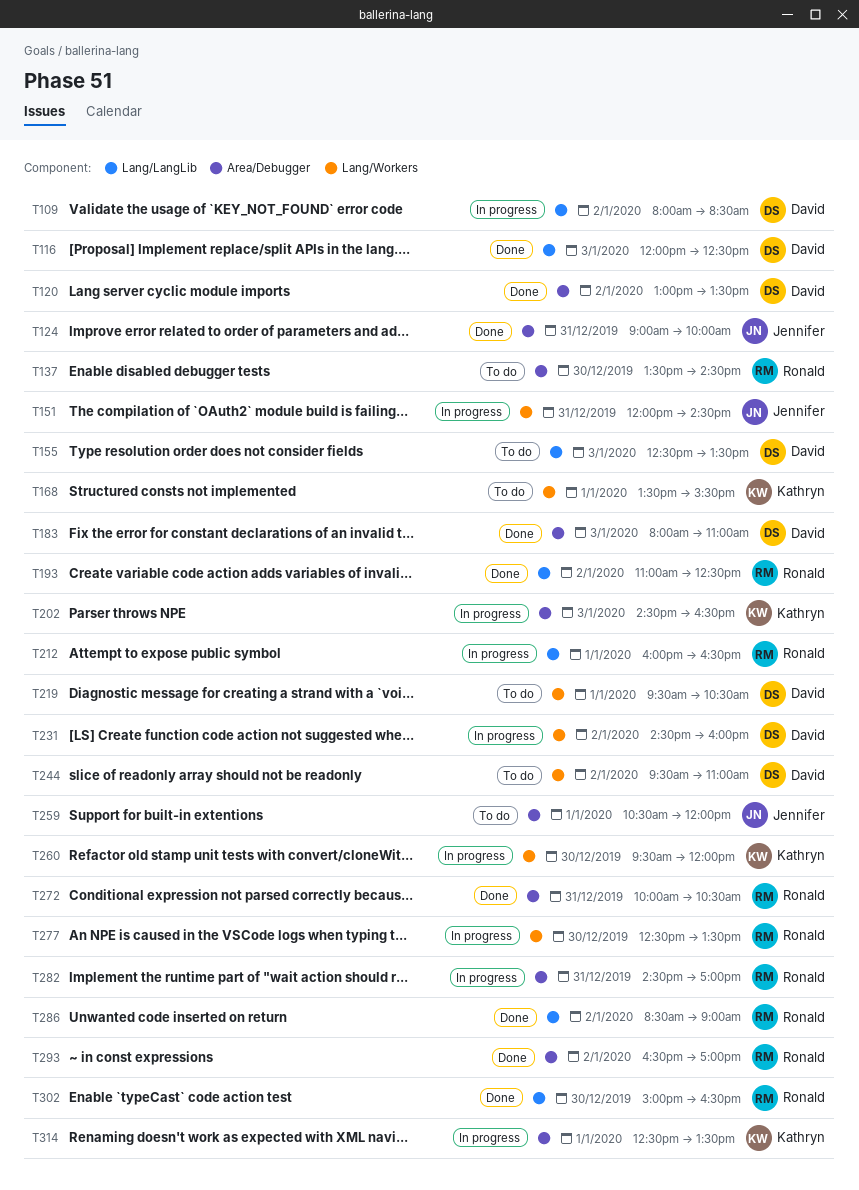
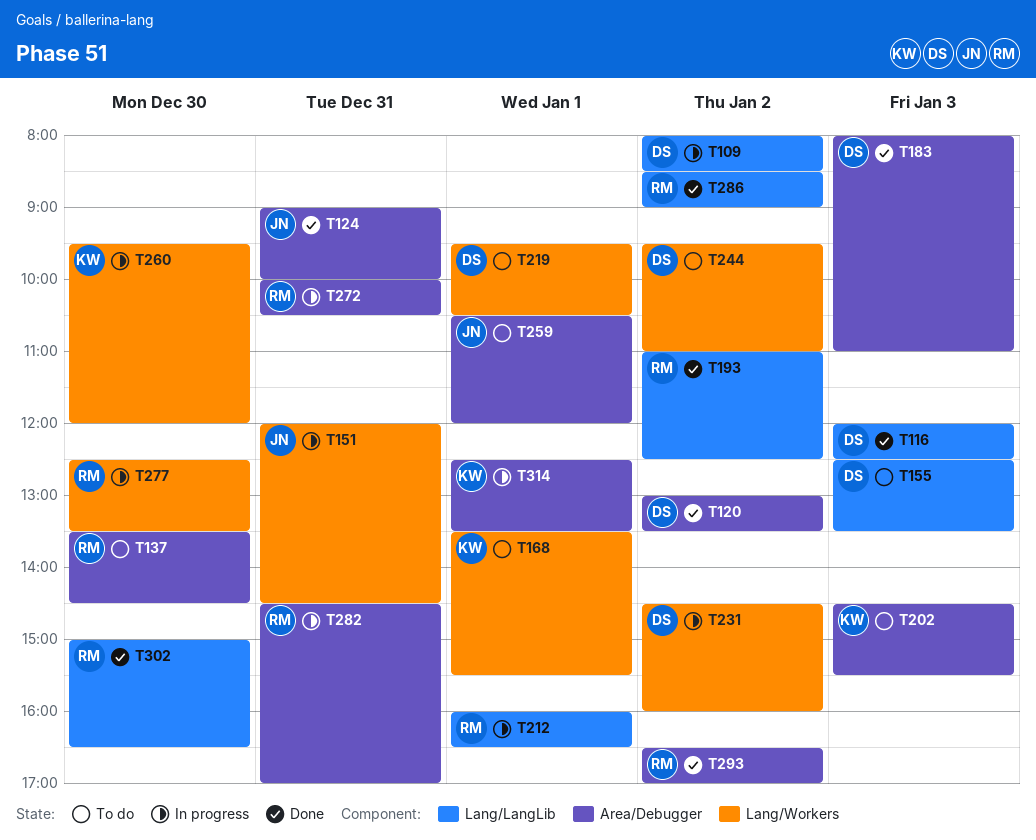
T202, status: In progress -> To do
T202, ends: 16:30 -> 15:30
T272, status: Done -> In progress

